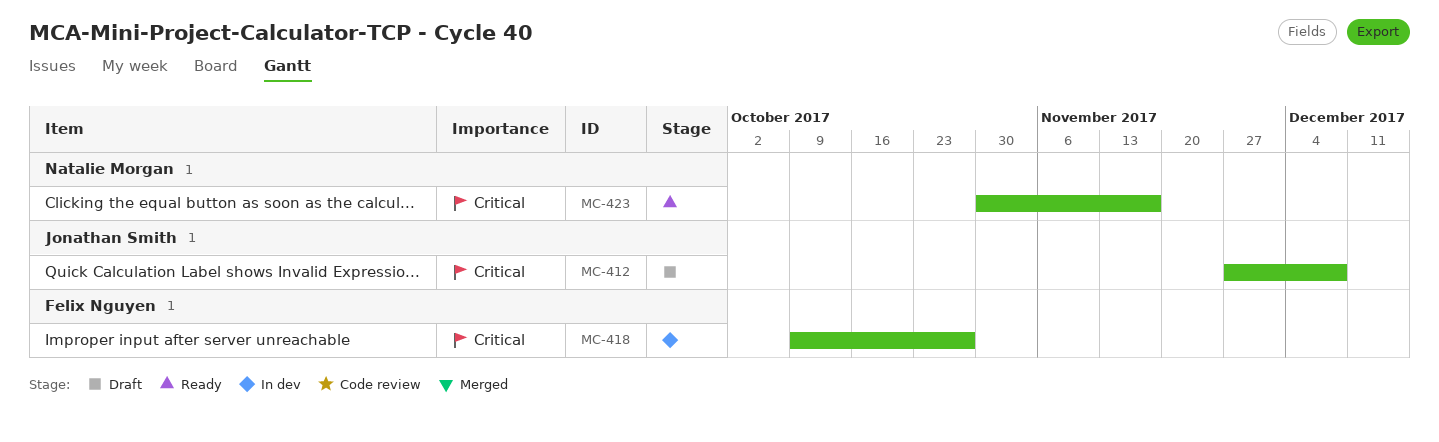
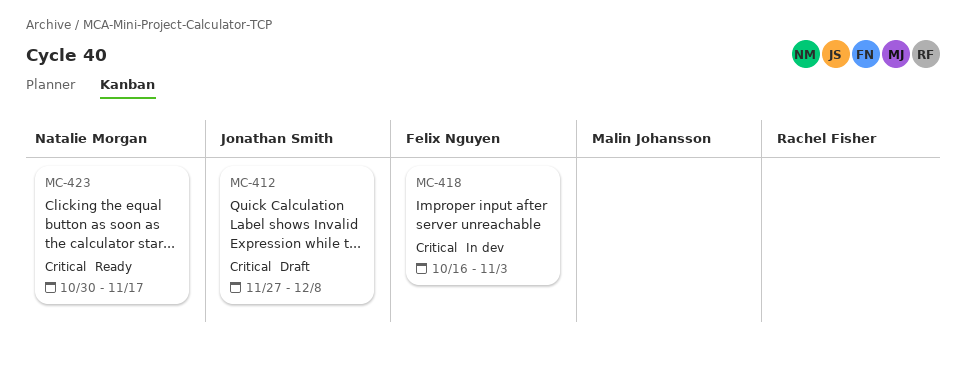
MC-418, start: Oct 9 -> Oct 16
MC-418, due: Oct 27 -> Nov 3

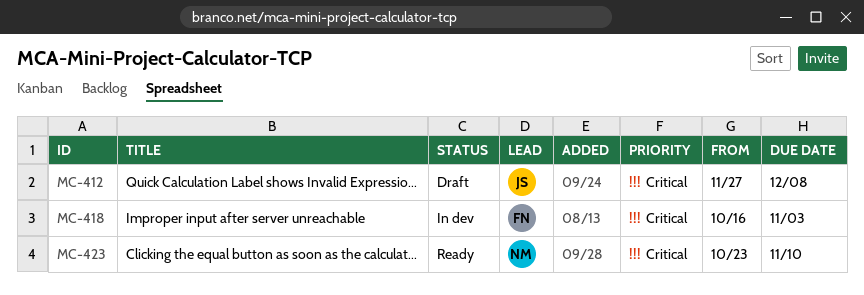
MC-423, start: Oct 30 -> Oct 23
MC-423, due: Nov 17 -> Nov 10

